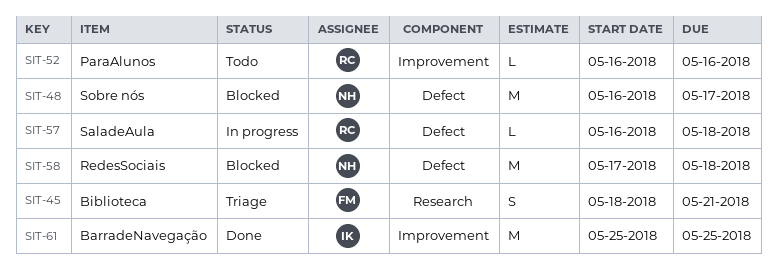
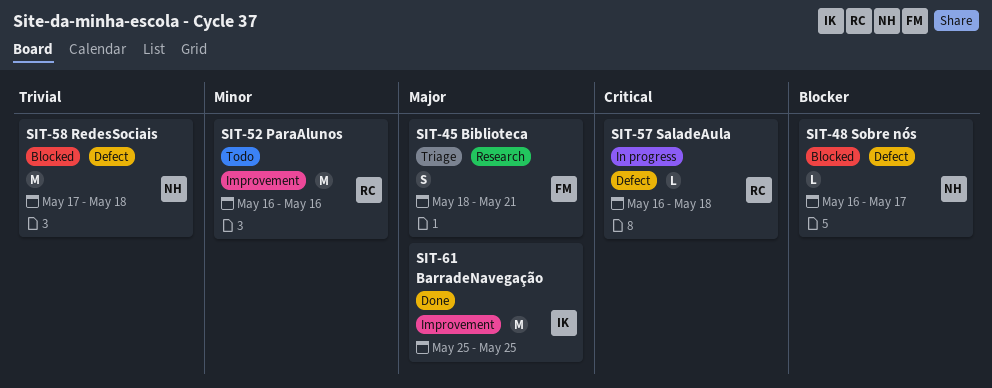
SIT-48, estimate: M -> L
SIT-52, estimate: L -> M

